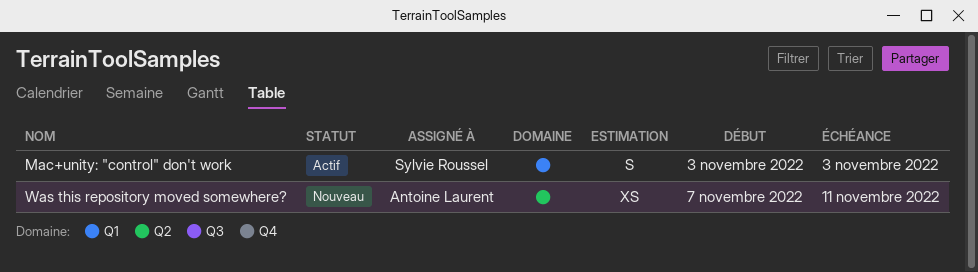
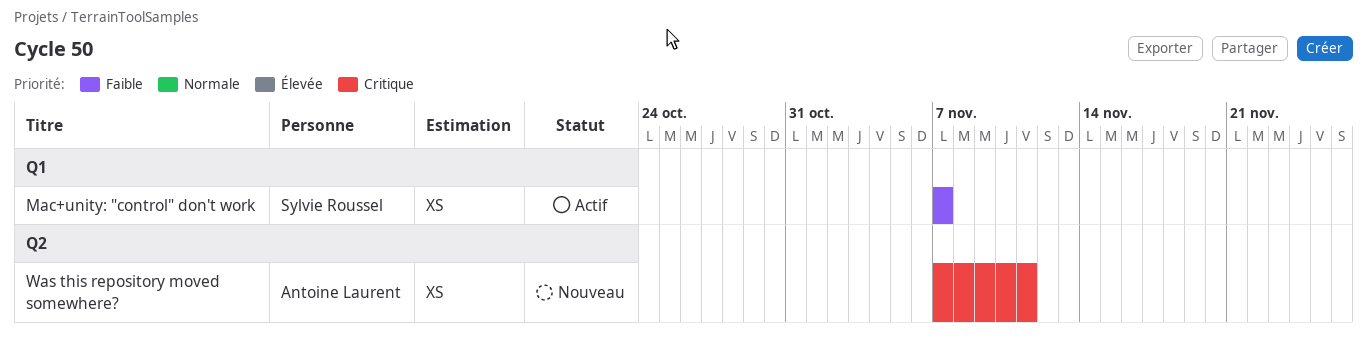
Mac+unity: "control" don't work, estimate: S -> XS
Mac+unity: "control" don't work, start: Nov 3 -> Nov 7
Mac+unity: "control" don't work, due: Nov 3 -> Nov 7

